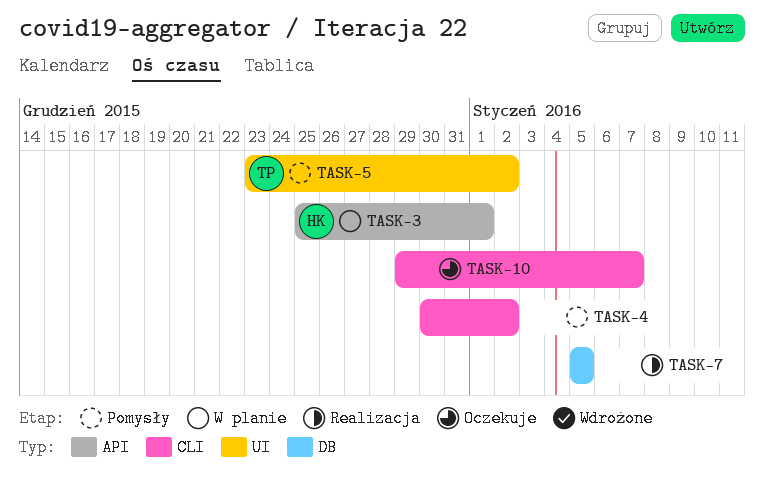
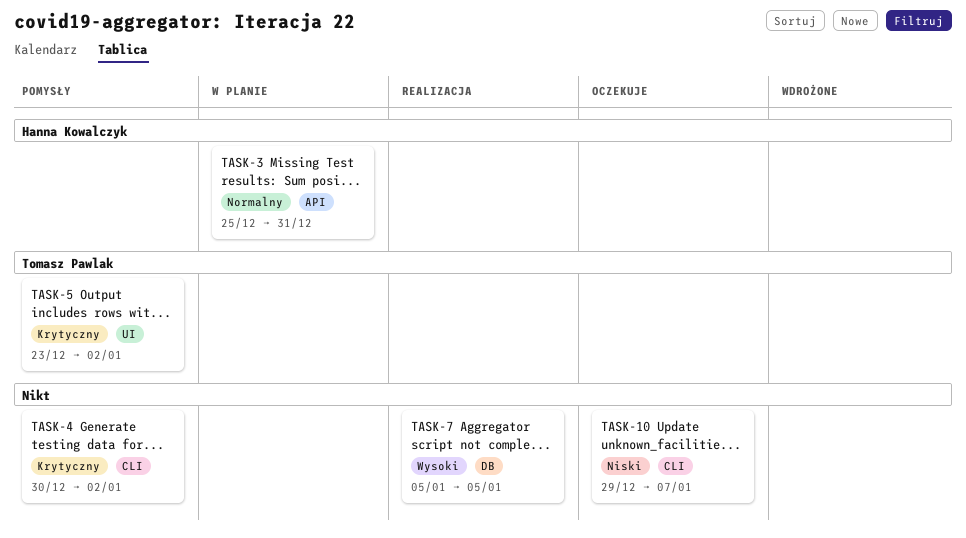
TASK-3, due: Jan 1 -> Dec 31

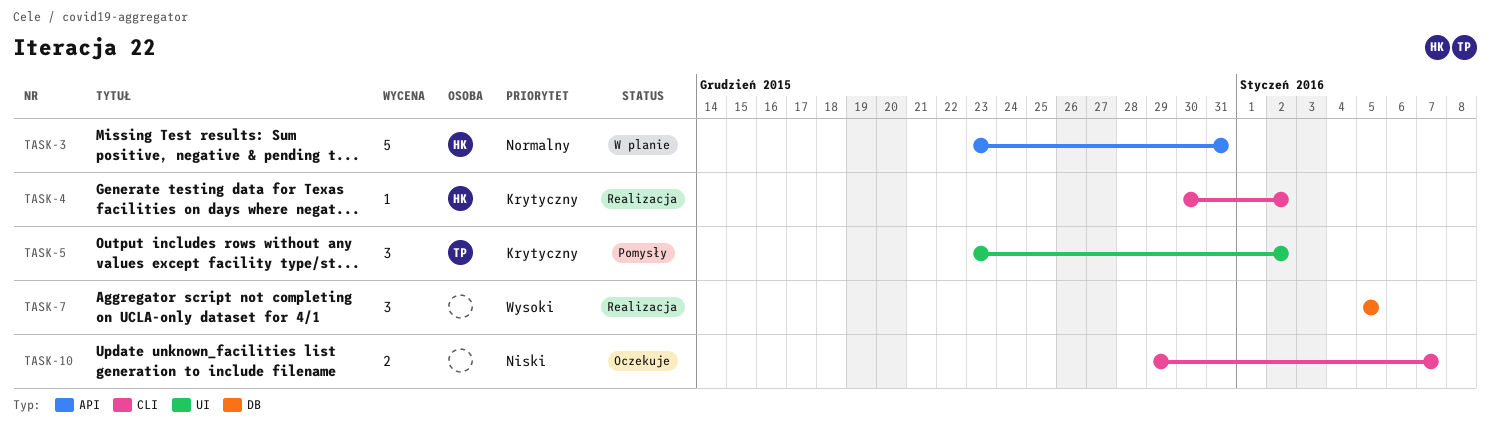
TASK-3, start: Dec 25 -> Dec 23
TASK-4, status: Pomysły -> Realizacja
TASK-4, owner: none -> Hanna Kowalczyk

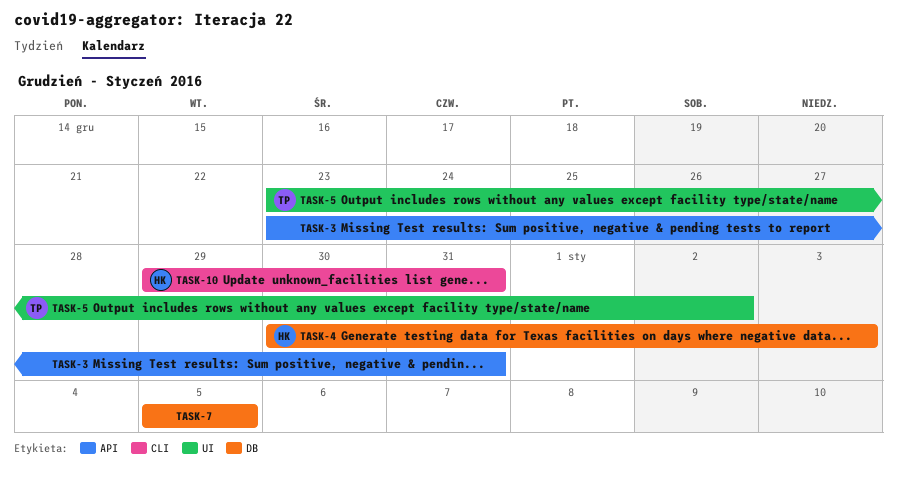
TASK-3, owner: HK -> none
TASK-4, label: CLI -> DB
TASK-4, due: Jan 2 -> Jan 3
TASK-10, owner: none -> HK
TASK-10, due: Jan 7 -> Dec 31

